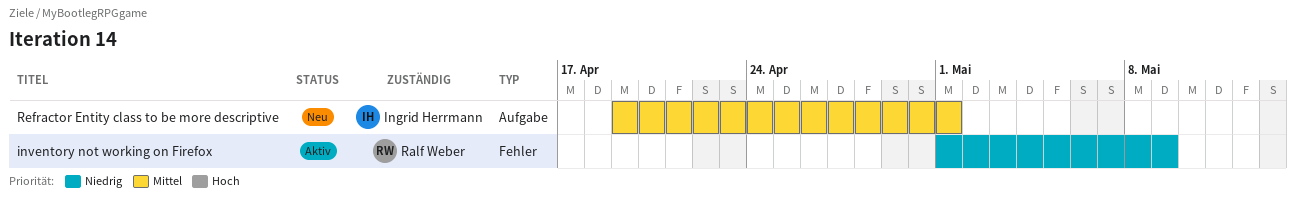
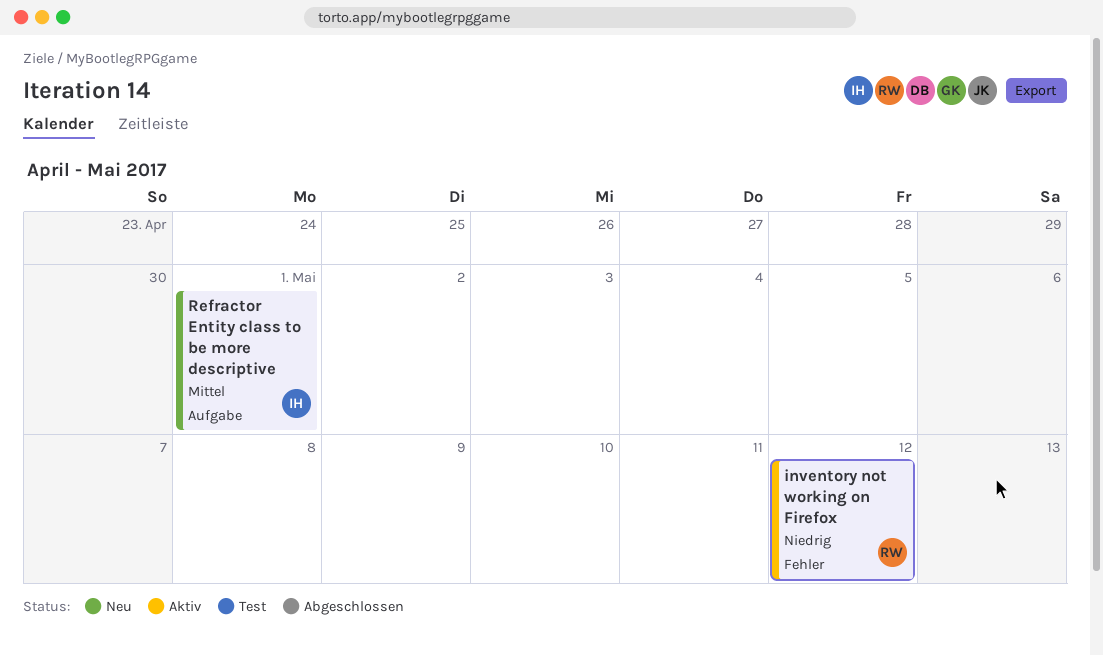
inventory not working on Firefox, due: May 9 -> May 12

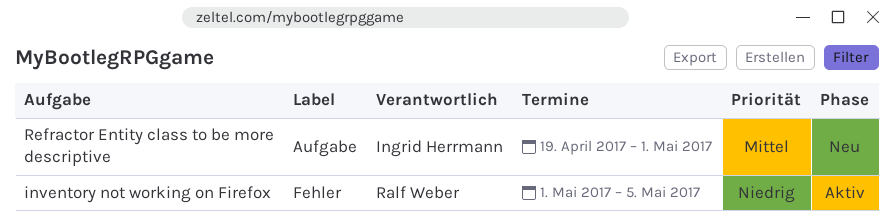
inventory not working on Firefox, due: May 12 -> May 5

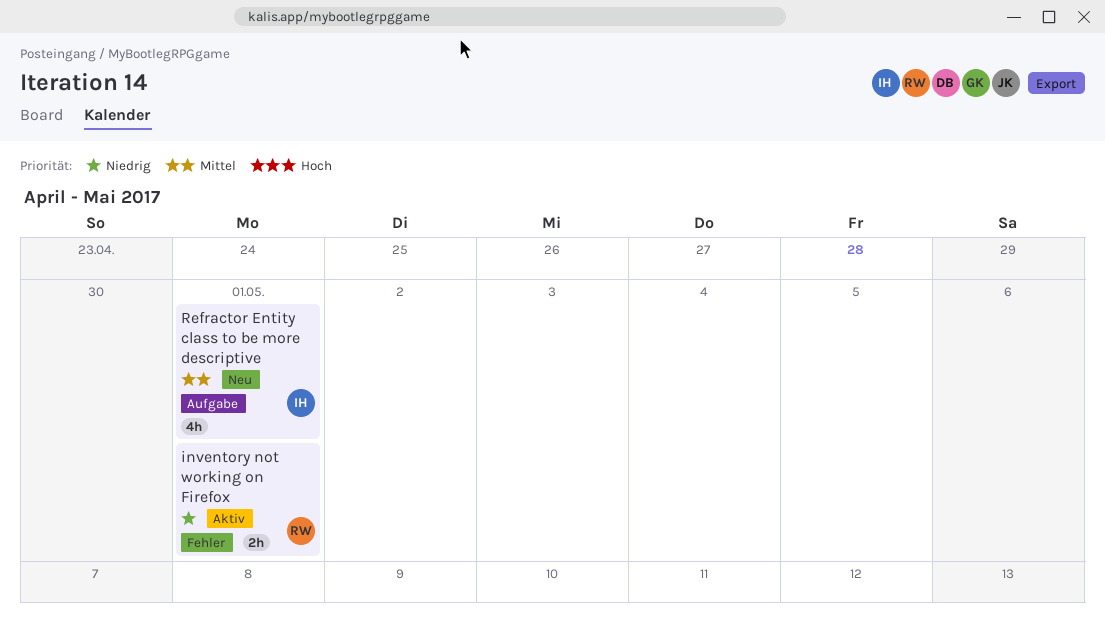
inventory not working on Firefox, due: May 5 -> May 1

